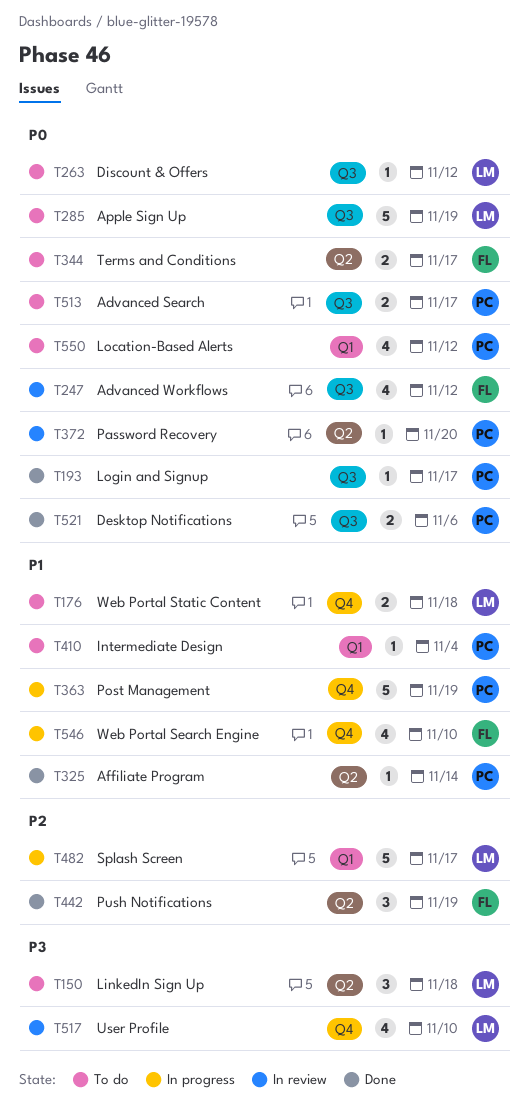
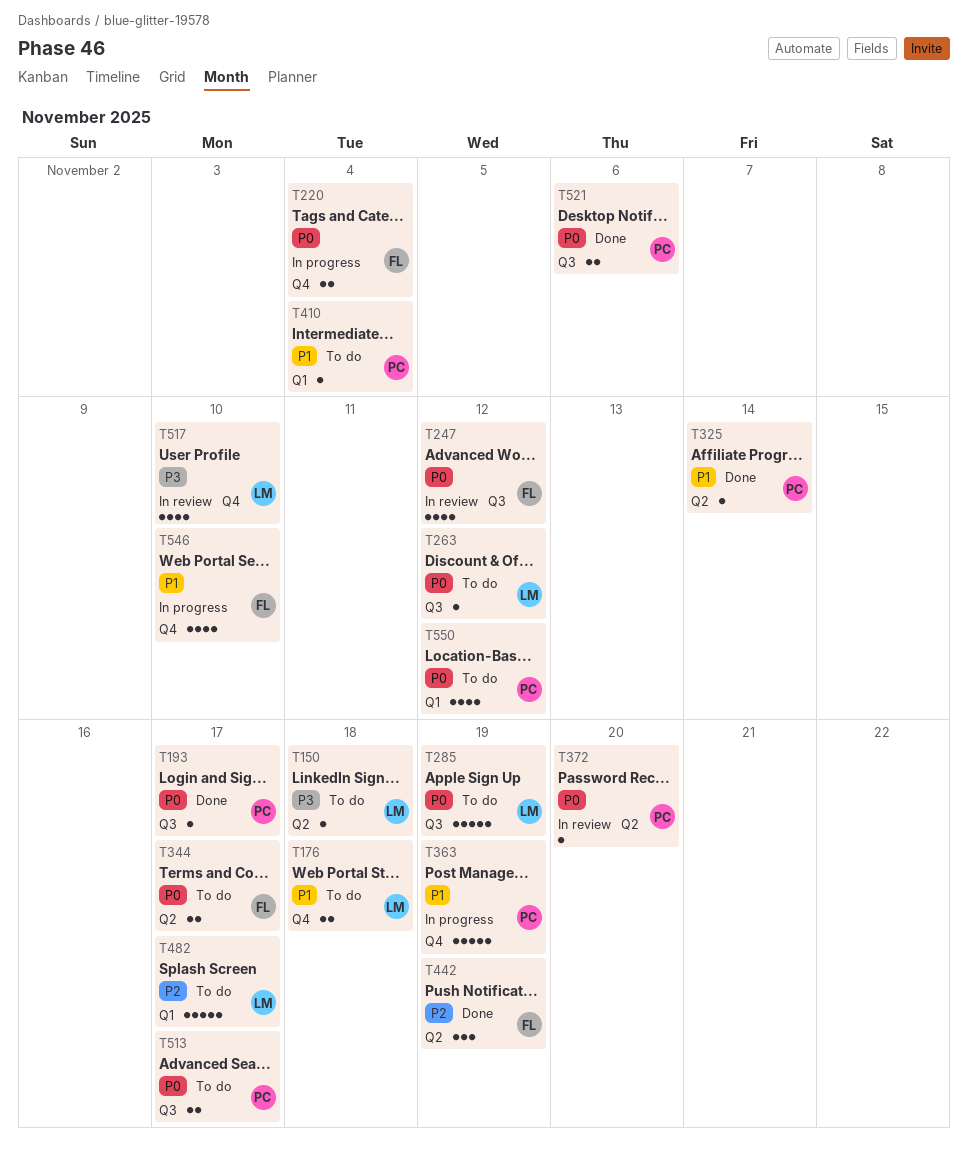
T150, estimate: 3 -> 1
T220: none -> present
T482, status: In progress -> To do

